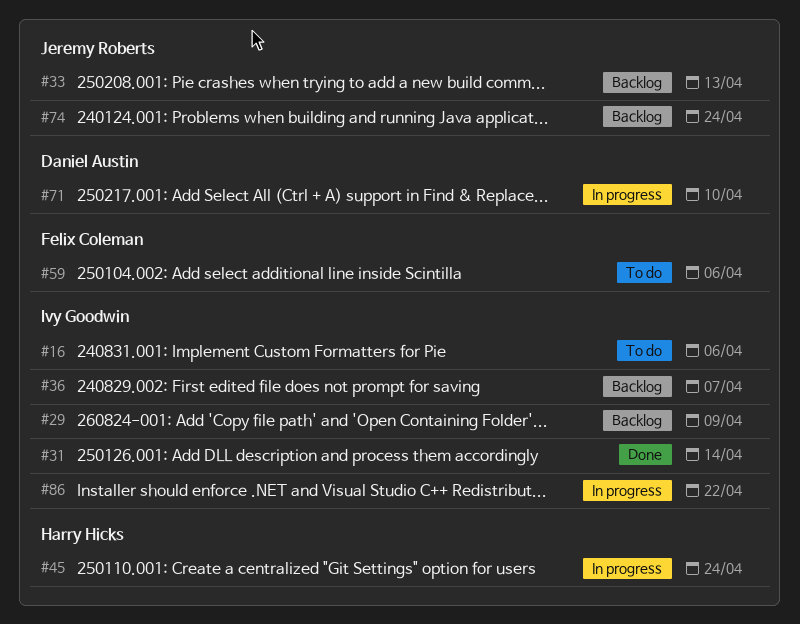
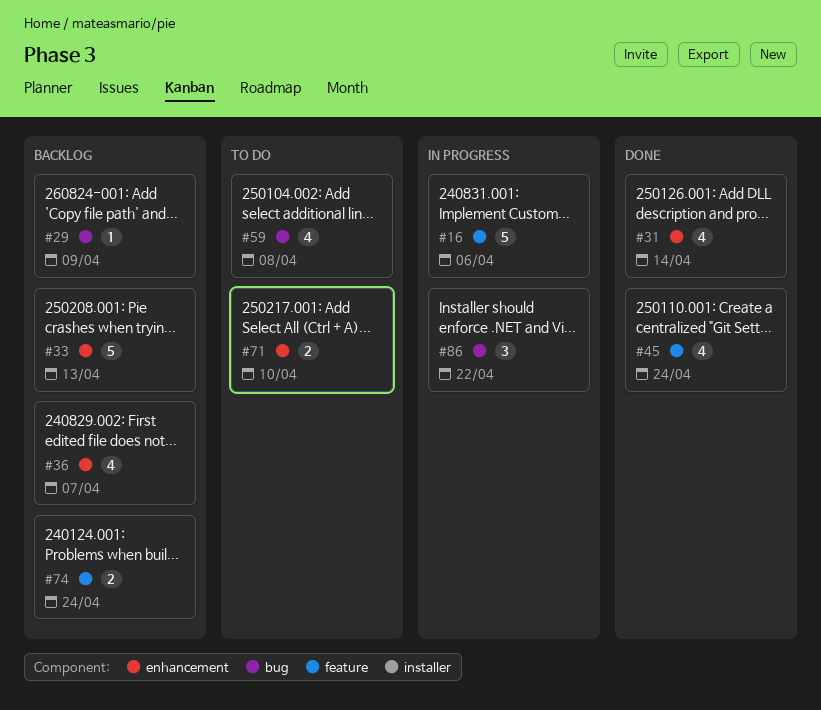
#16, status: To do -> In progress
#45, status: In progress -> Done
#59, due: Apr 6 -> Apr 8
#71, status: In progress -> To do

